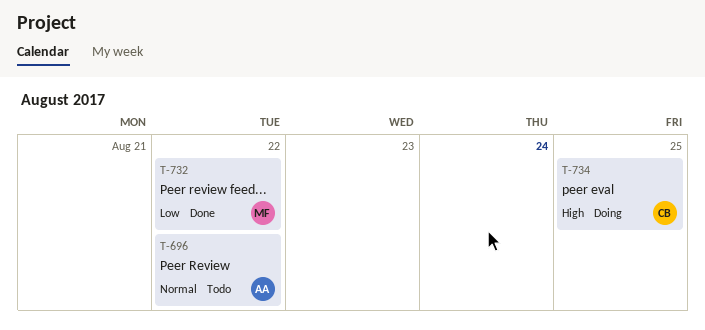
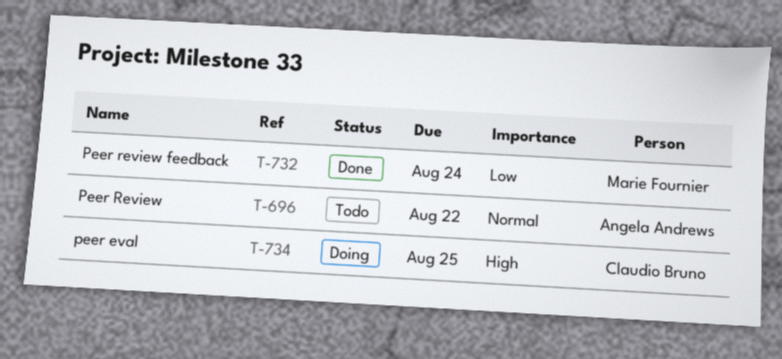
T-732, due: Aug 22 -> Aug 24

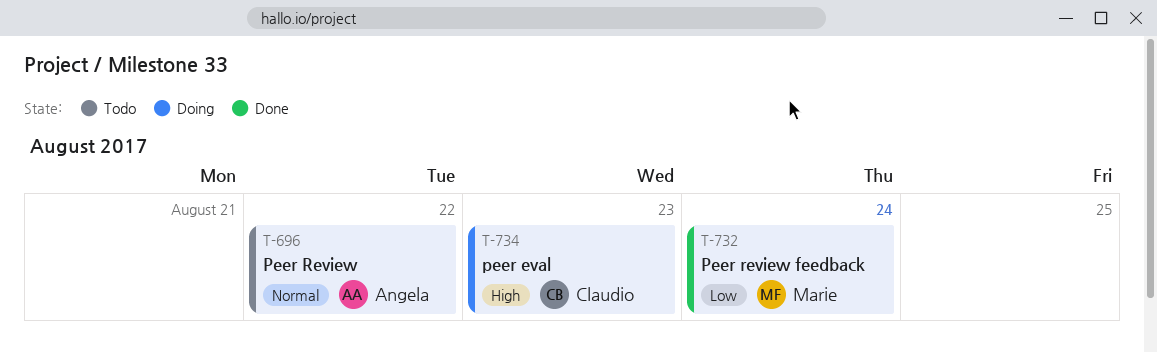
T-734, due: Aug 25 -> Aug 23

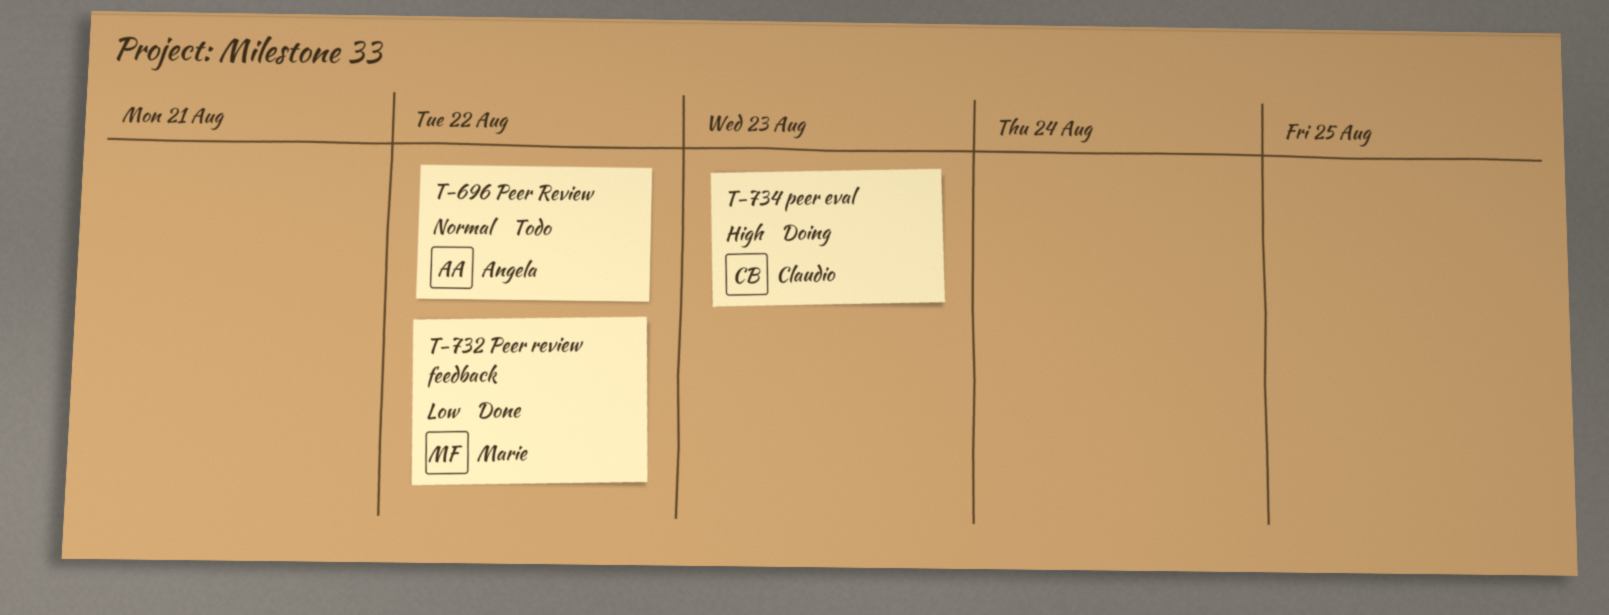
T-732, due: Aug 24 -> Aug 22

